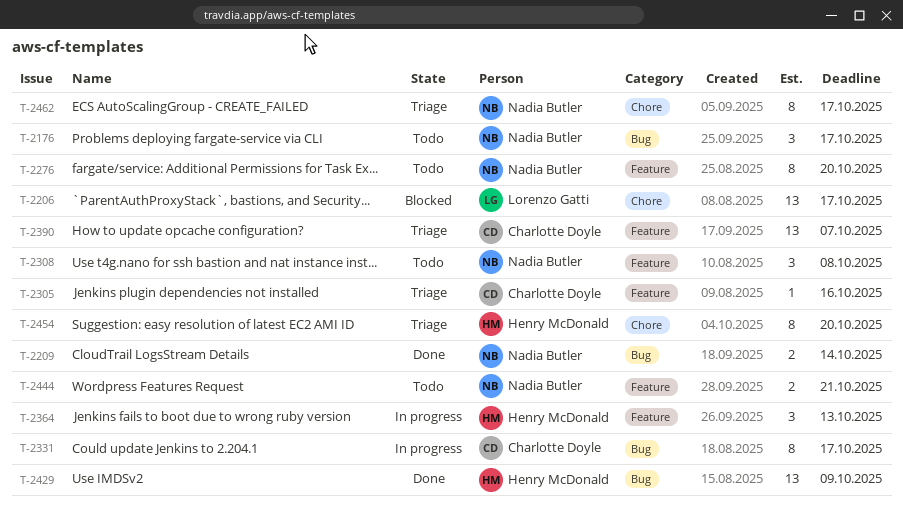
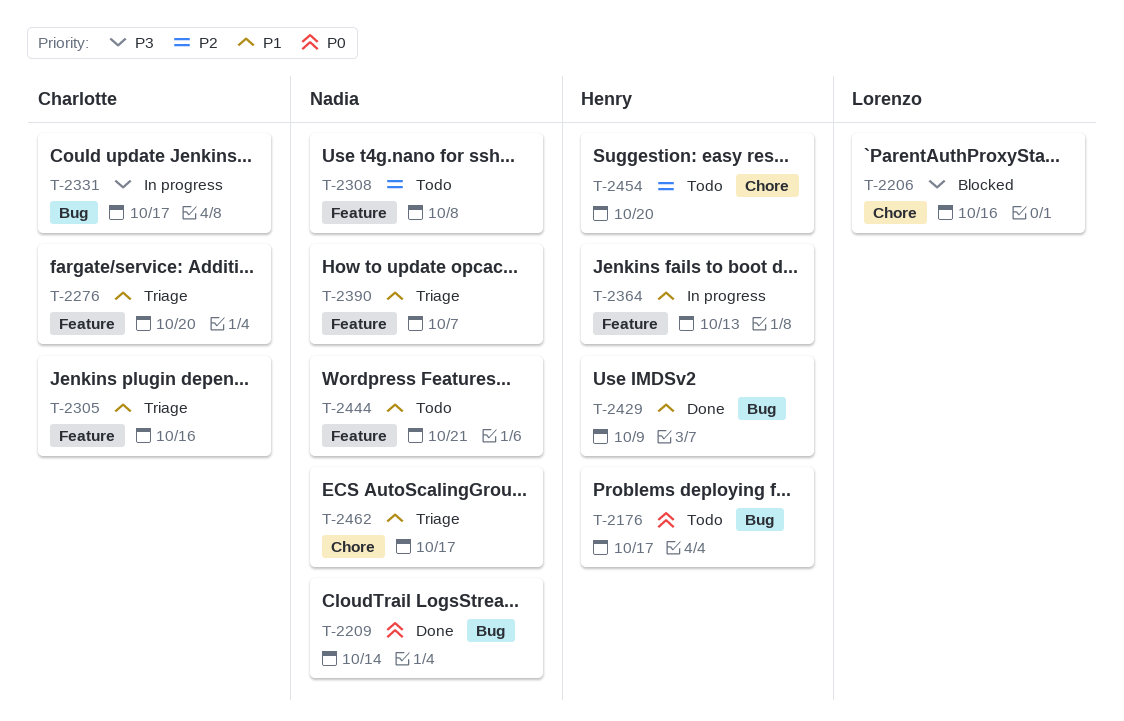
T-2176, owner: Nadia Butler -> Henry McDonald
T-2206, due: Oct 17 -> Oct 16
T-2276, status: Todo -> Triage
T-2276, owner: Nadia Butler -> Charlotte Doyle
T-2390, owner: Charlotte Doyle -> Nadia Butler
T-2454, status: Triage -> Todo

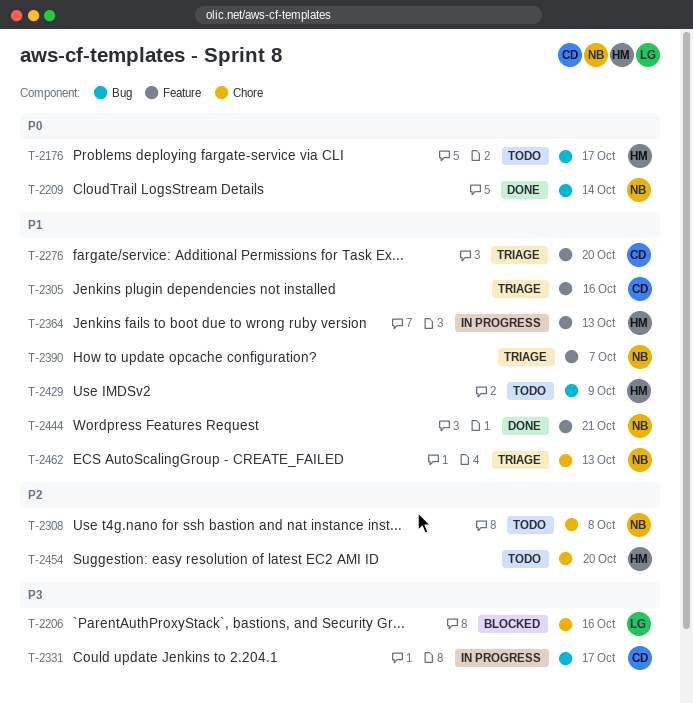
T-2308, label: Feature -> Chore
T-2429, status: Done -> Todo
T-2444, status: Todo -> Done
T-2462, due: Oct 17 -> Oct 13

